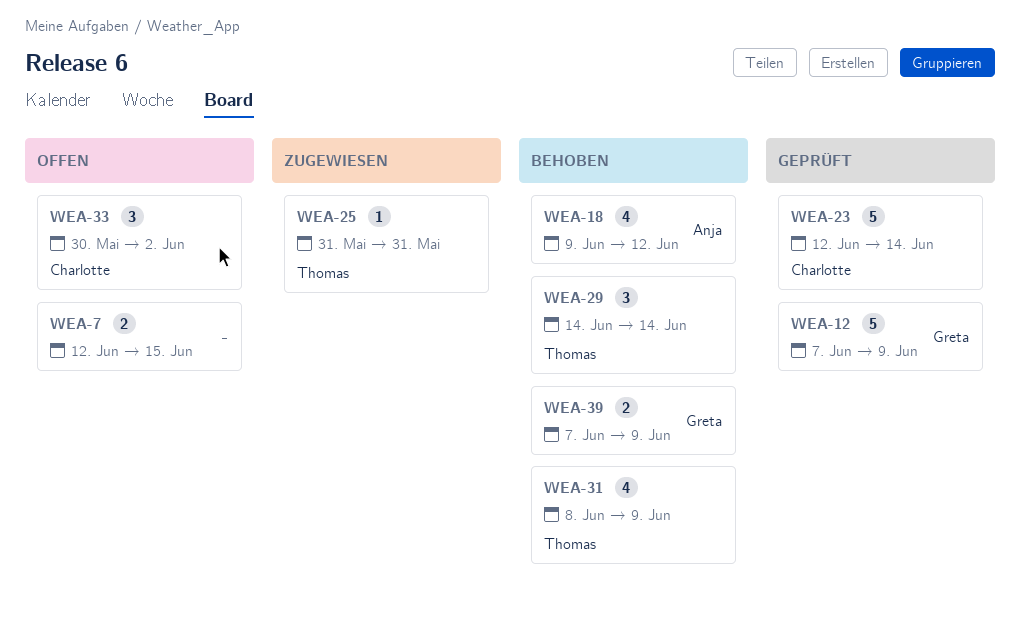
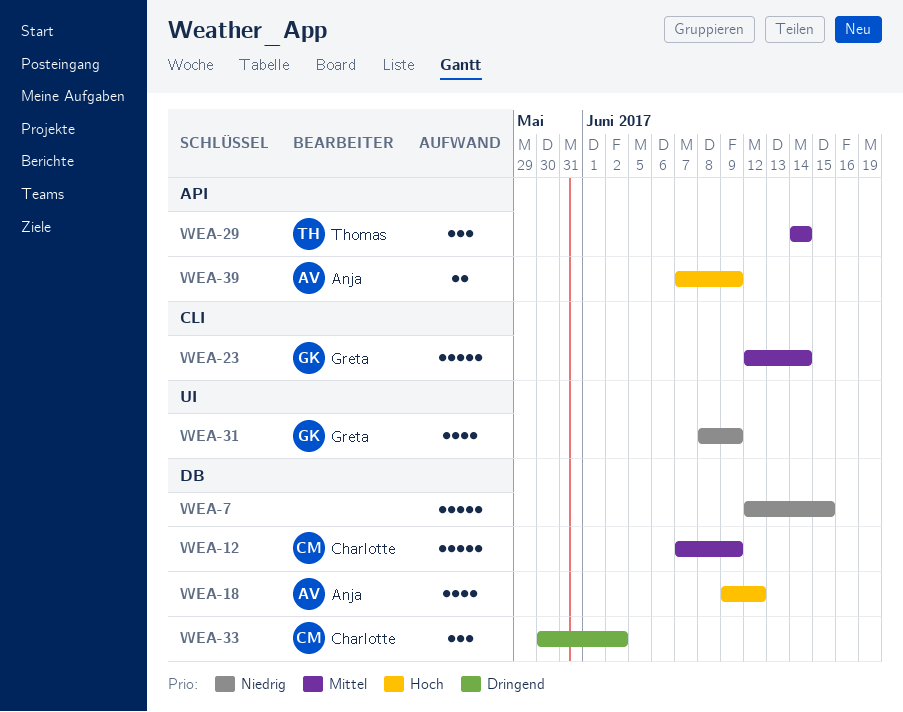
WEA-7, estimate: 2 -> 5
WEA-12, owner: Greta -> Charlotte
WEA-23, owner: Charlotte -> Greta
WEA-25: present -> none
WEA-31, owner: Thomas -> Greta
WEA-39, owner: Greta -> Anja

